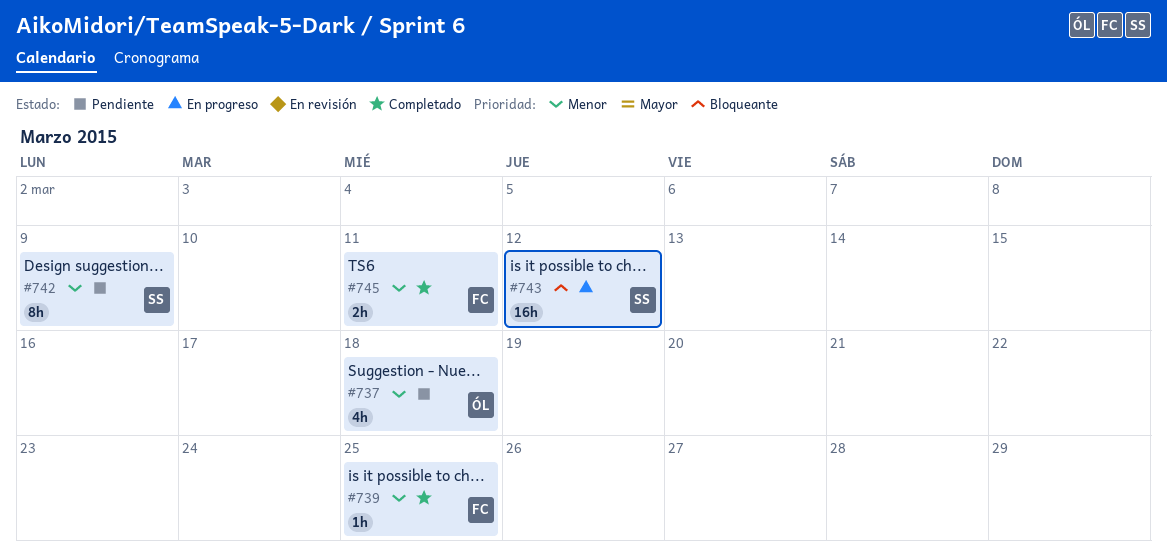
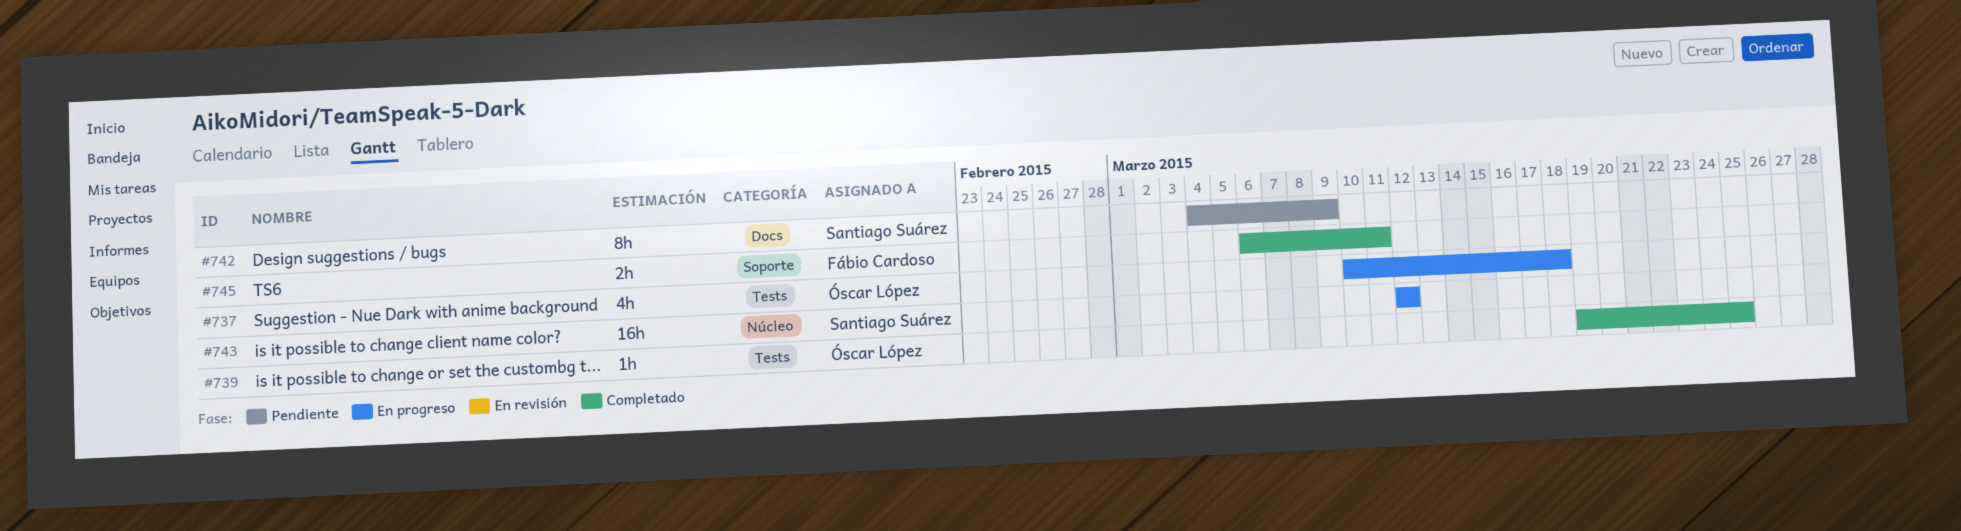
#737, status: Pendiente -> En progreso
#739, owner: Fábio Cardoso -> Óscar López

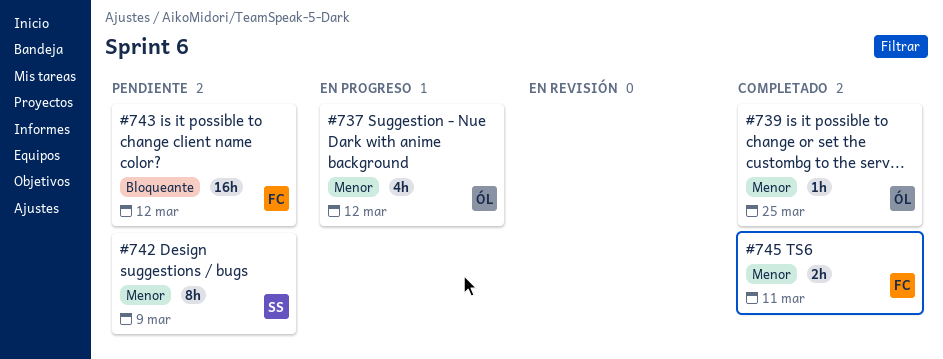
#737, due: Mar 18 -> Mar 12
#743, status: En progreso -> Pendiente
#743, owner: Santiago Suárez -> Fábio Cardoso

